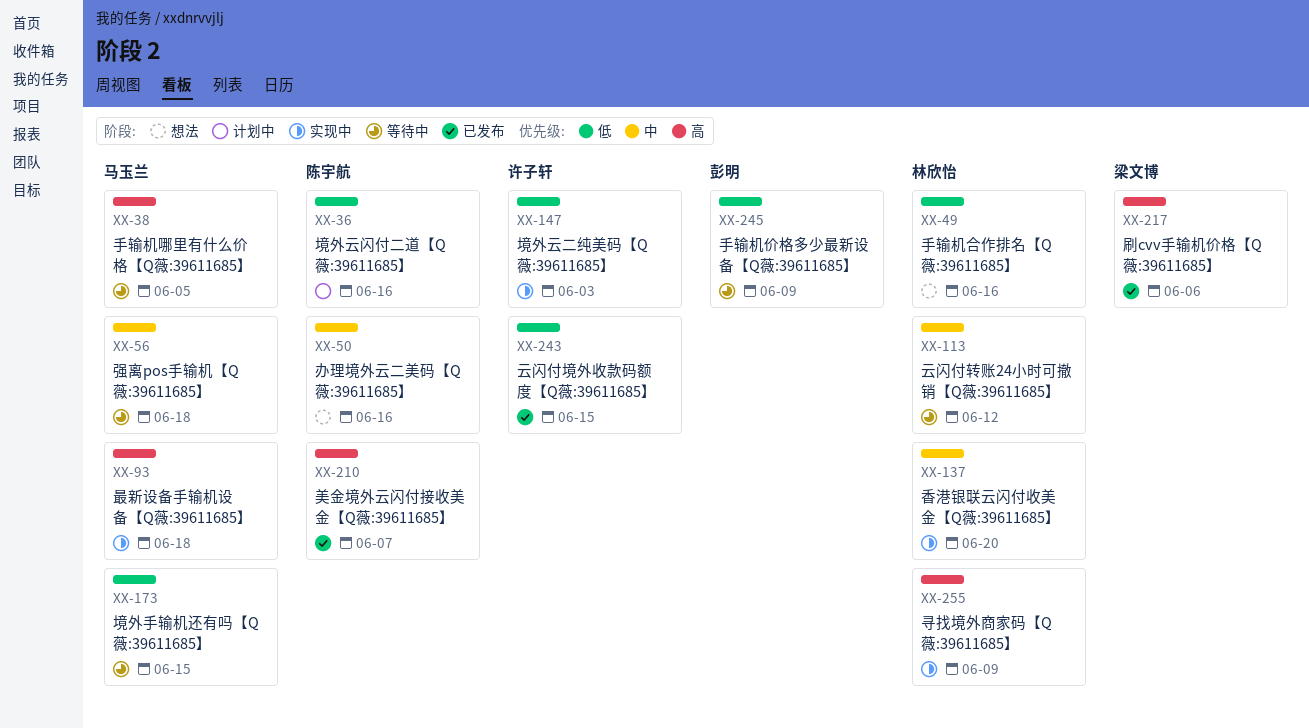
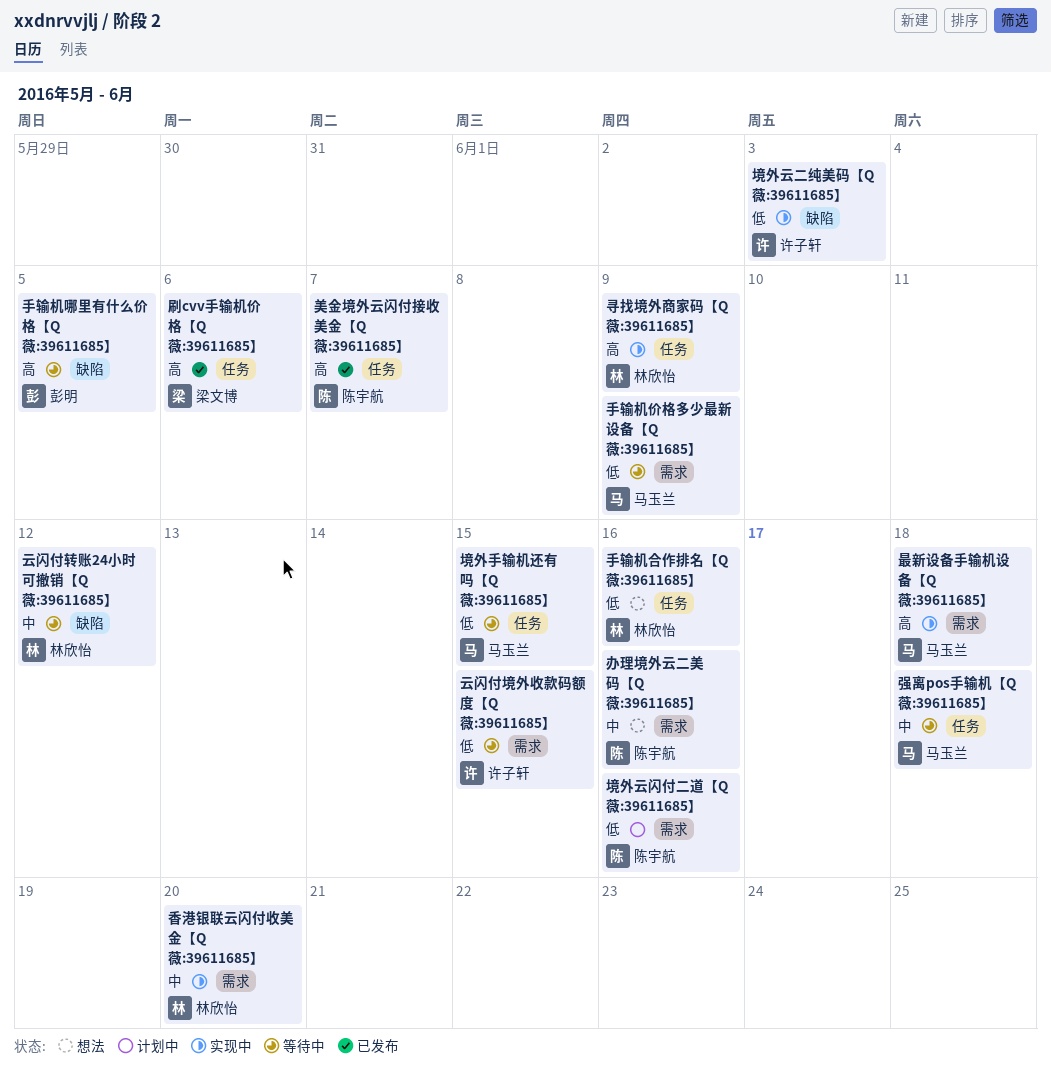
云闪付境外收款码额度【Q薇:39611685】, status: 已发布 -> 等待中
手输机价格多少最新设备【Q薇:39611685】, owner: 彭明 -> 马玉兰
手输机哪里有什么价格【Q薇:39611685】, owner: 马玉兰 -> 彭明

